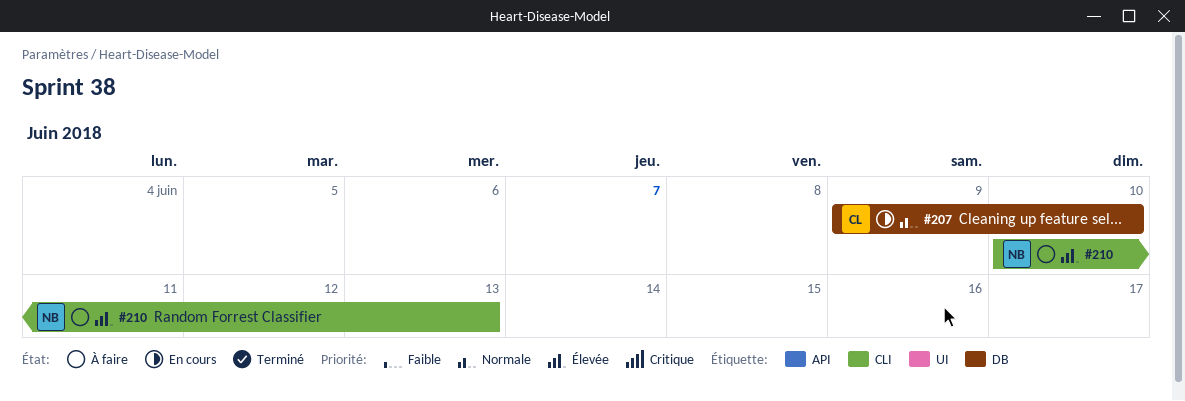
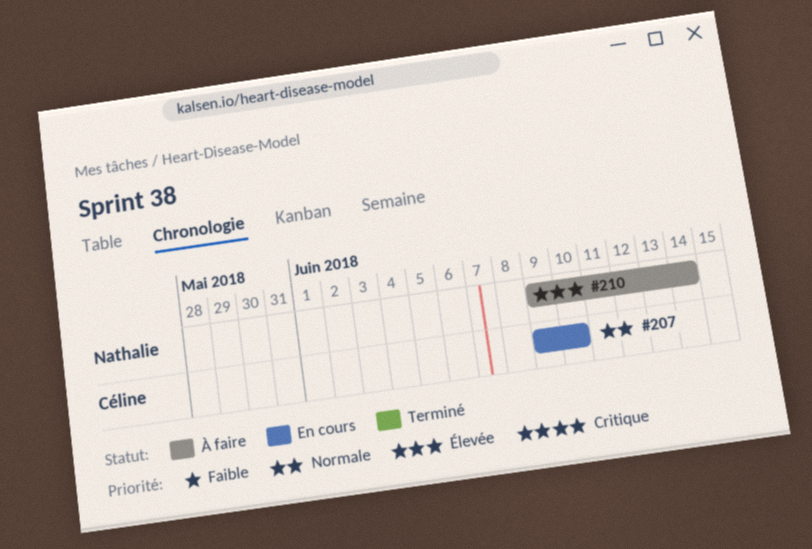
#210, start: Jun 10 -> Jun 9
#210, due: Jun 13 -> Jun 14

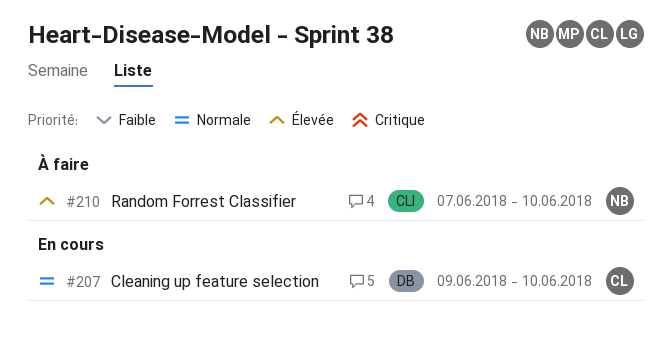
#210, start: Jun 9 -> Jun 7
#210, due: Jun 14 -> Jun 10

